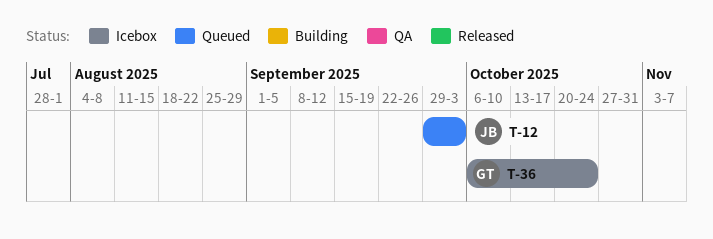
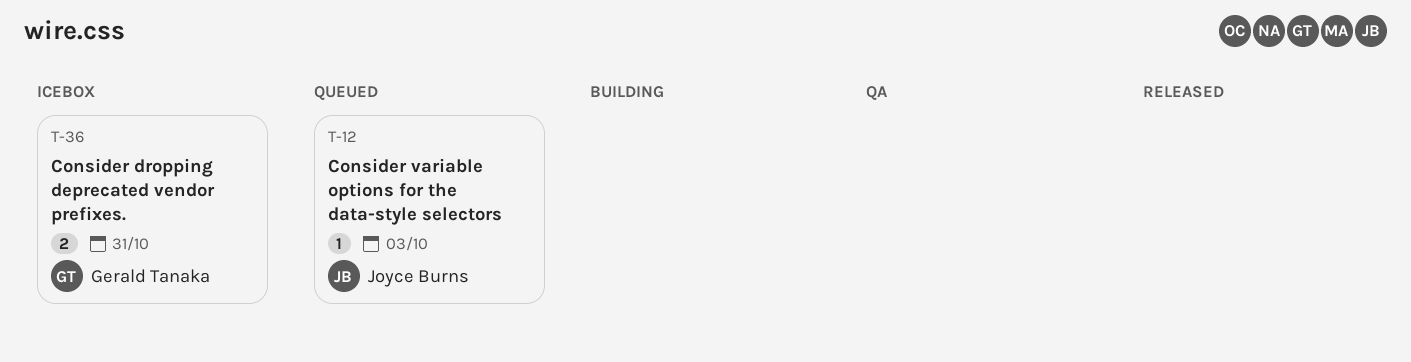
T-36, due: Oct 24 -> Oct 31

